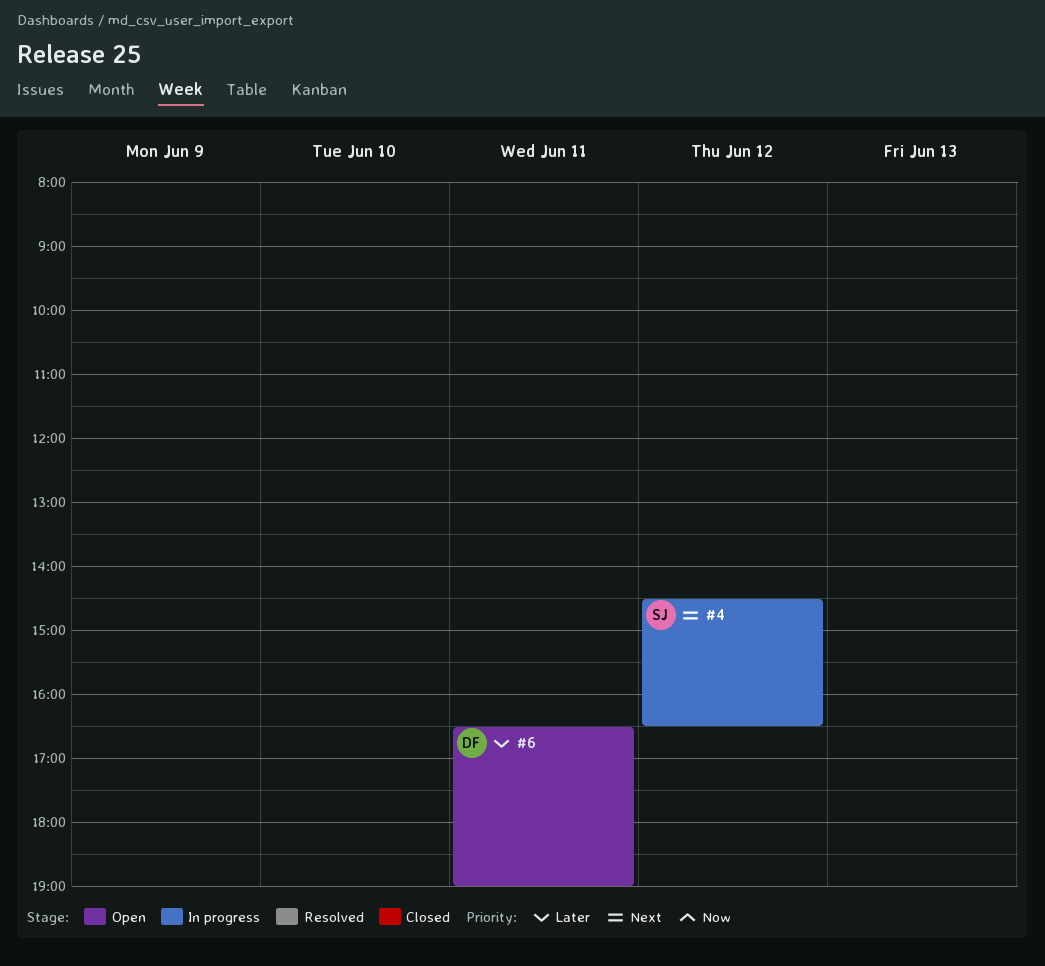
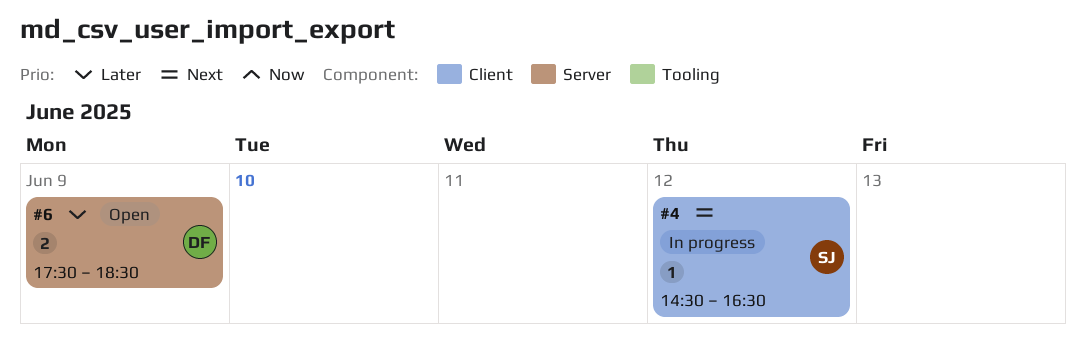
#6, day: Jun 11 -> Jun 9
#6, begins: 16:30 -> 17:30
#6, ends: 19:00 -> 18:30

